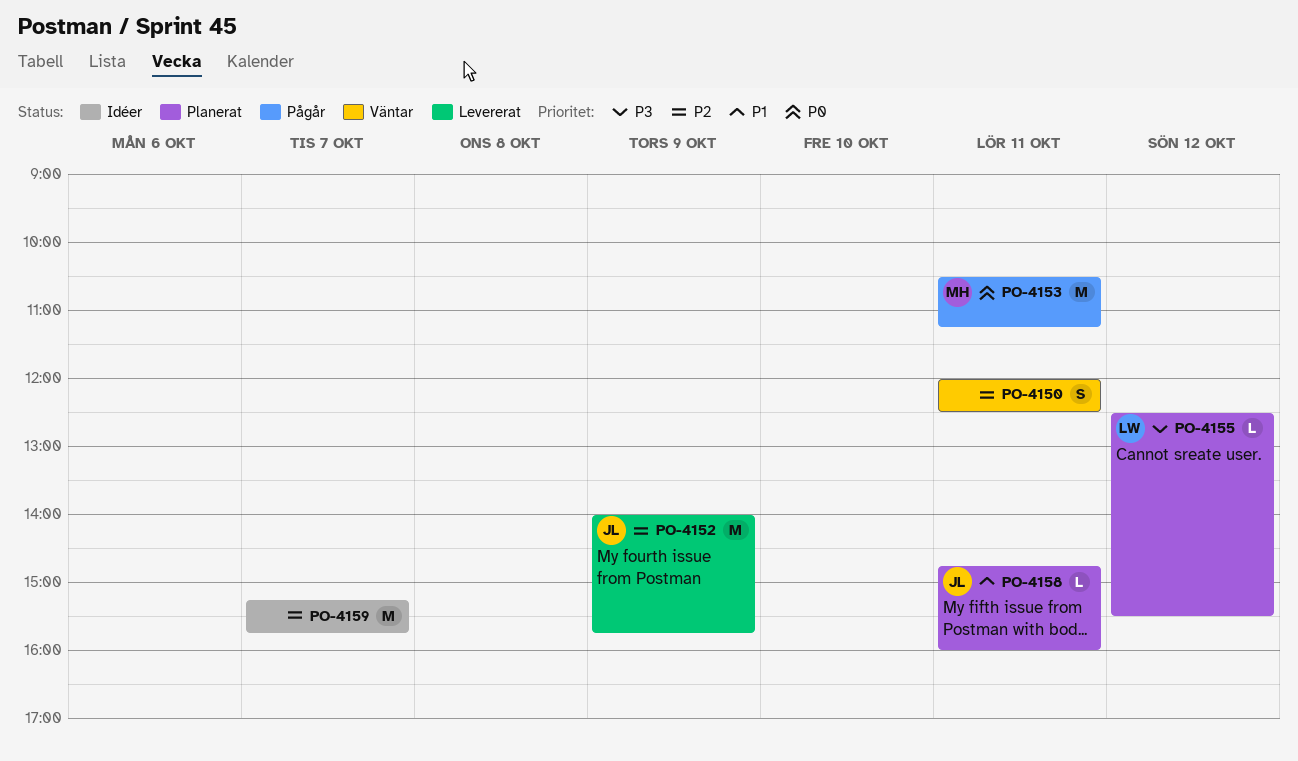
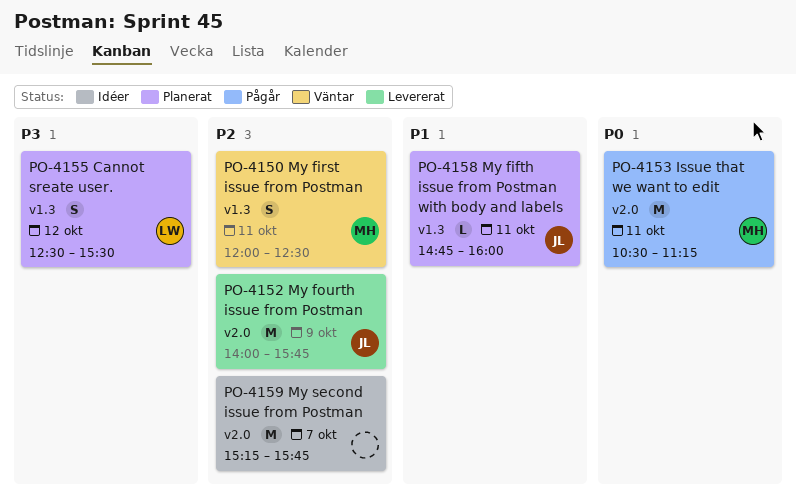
PO-4150, owner: none -> MH
PO-4155, estimate: L -> S

